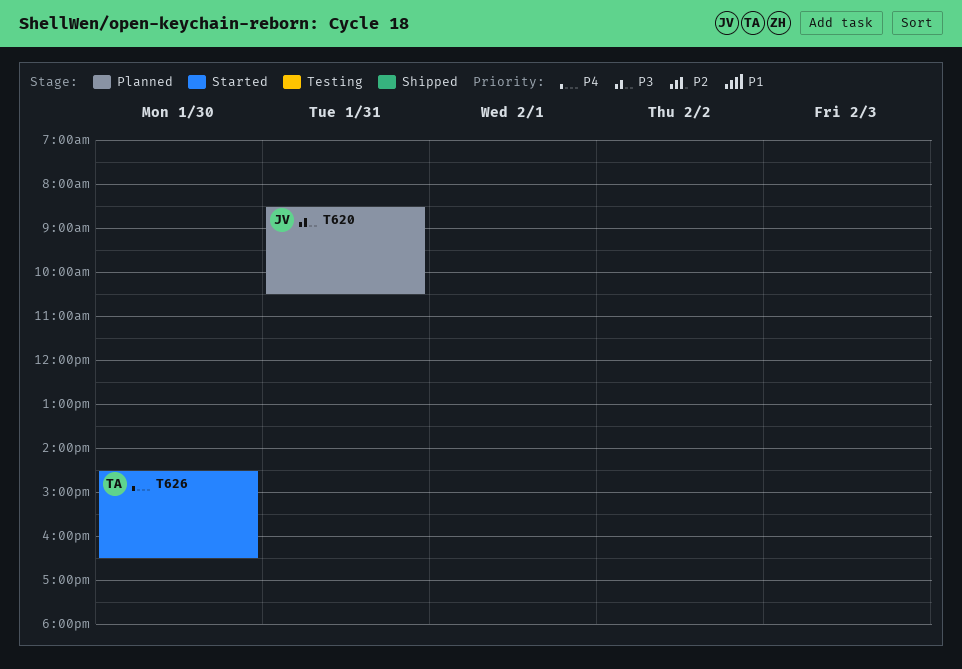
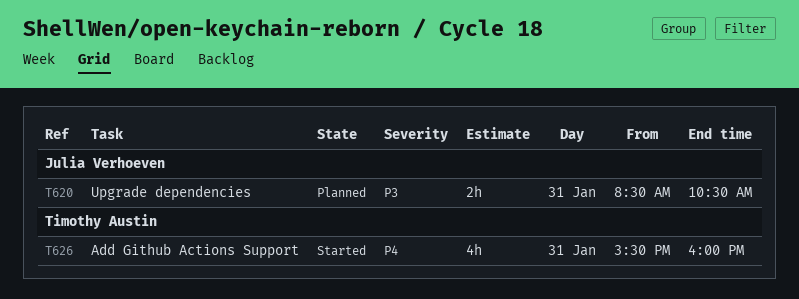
T626, day: Jan 30 -> Jan 31
T626, begins: 14:30 -> 15:30
T626, ends: 16:30 -> 16:00

